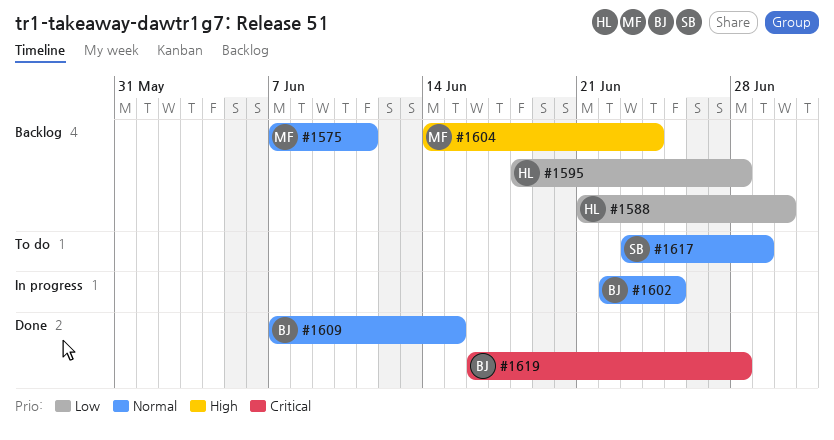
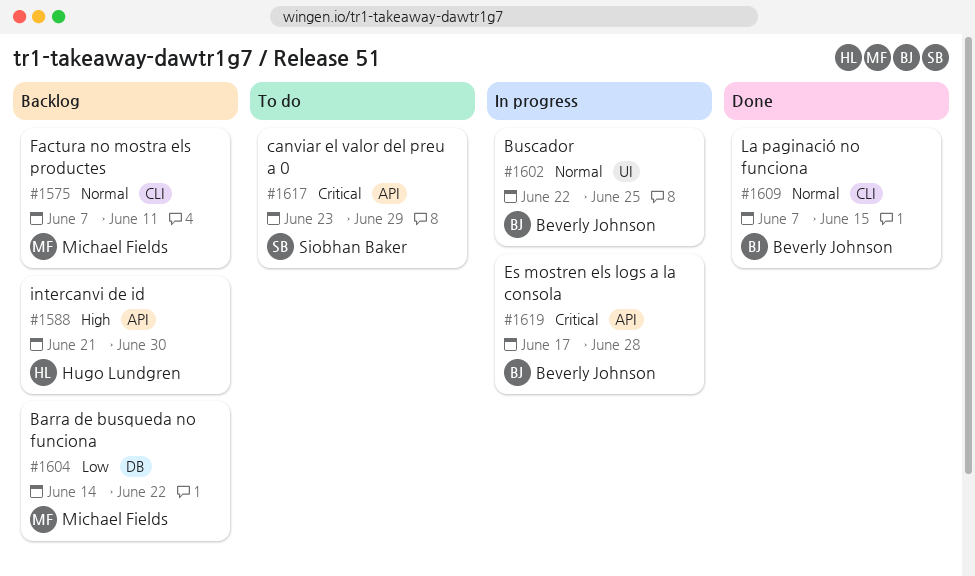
#1588, priority: Low -> High
#1595: present -> none
#1604, priority: High -> Low
#1604, due: Jun 24 -> Jun 22
#1617, priority: Normal -> Critical
#1619, status: Done -> In progress
#1619, start: Jun 16 -> Jun 17

